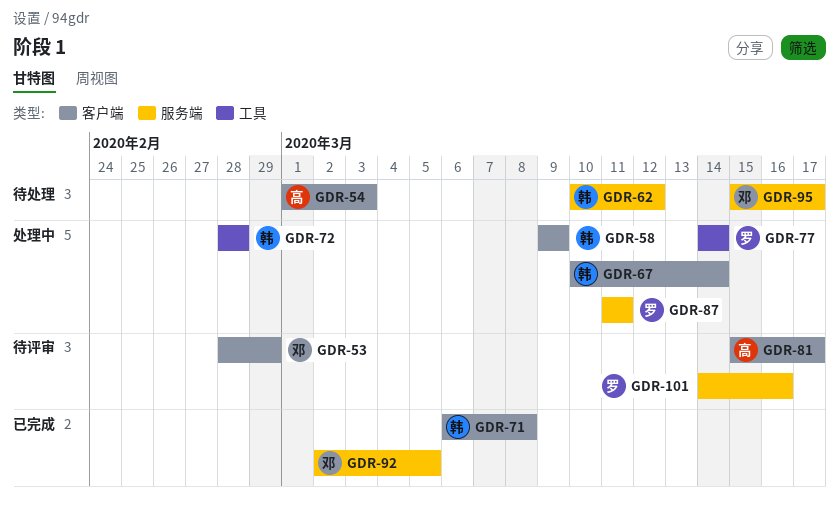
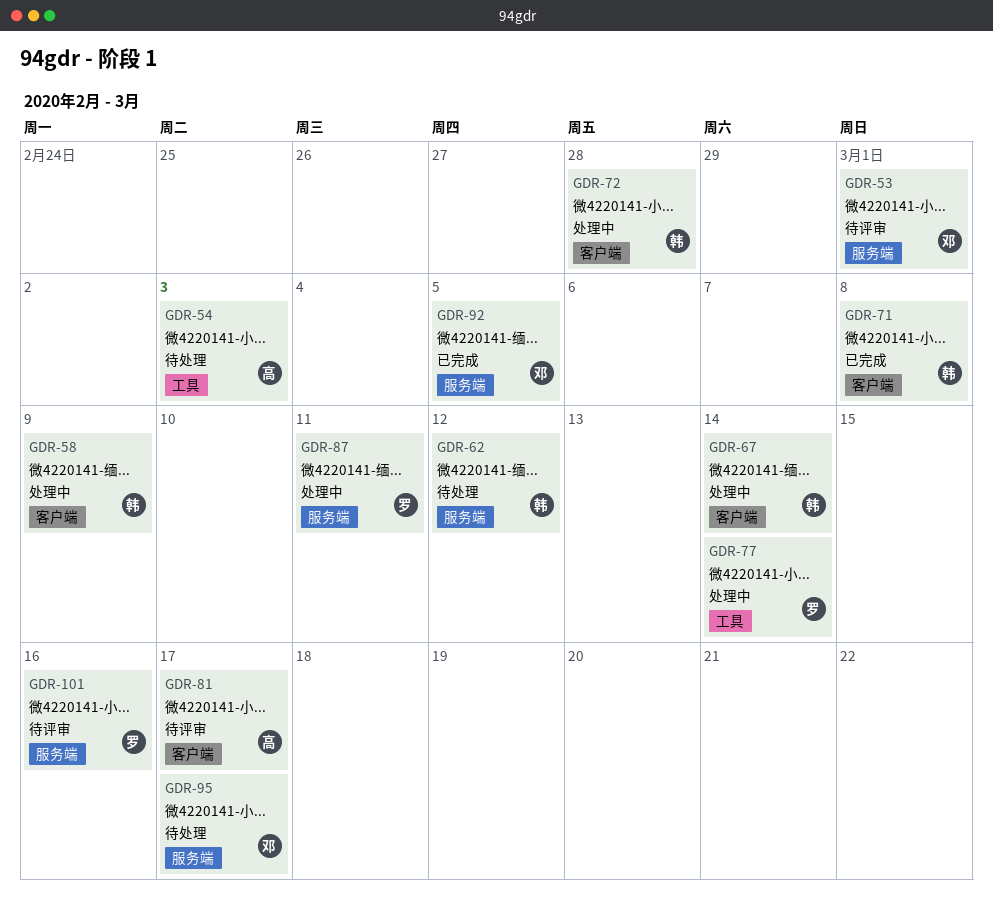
GDR-53, label: 客户端 -> 服务端
GDR-53, due: Feb 29 -> Mar 1
GDR-54, label: 客户端 -> 工具
GDR-72, label: 工具 -> 客户端

